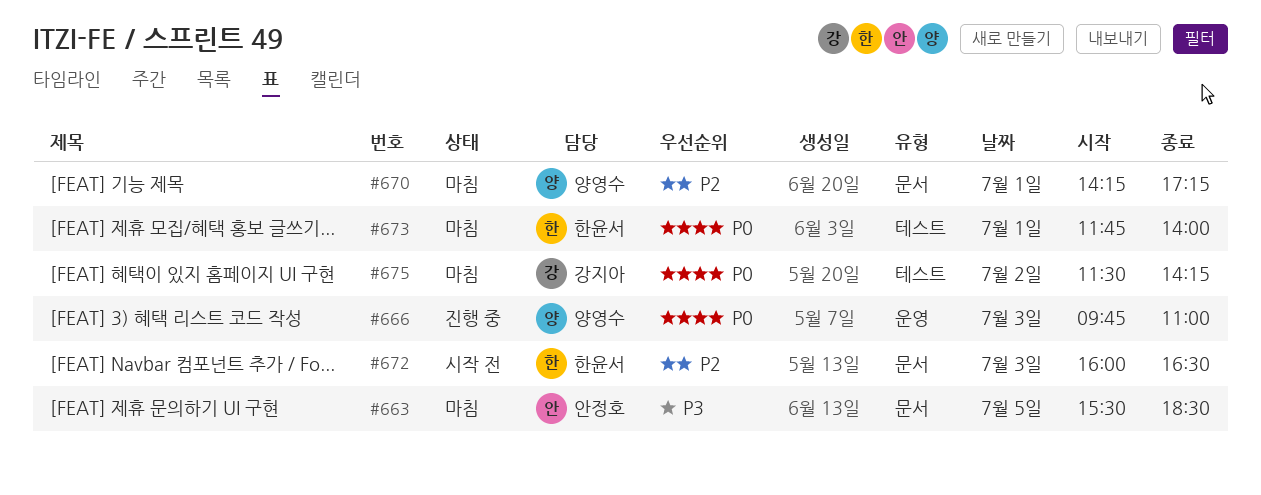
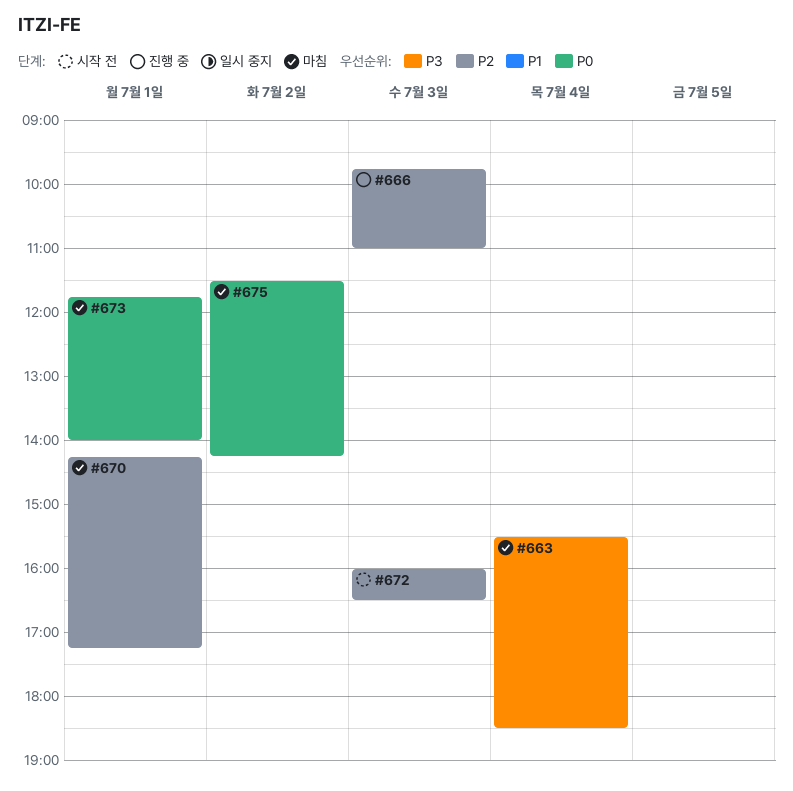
#663, day: Jul 5 -> Jul 4
#666, priority: P0 -> P2

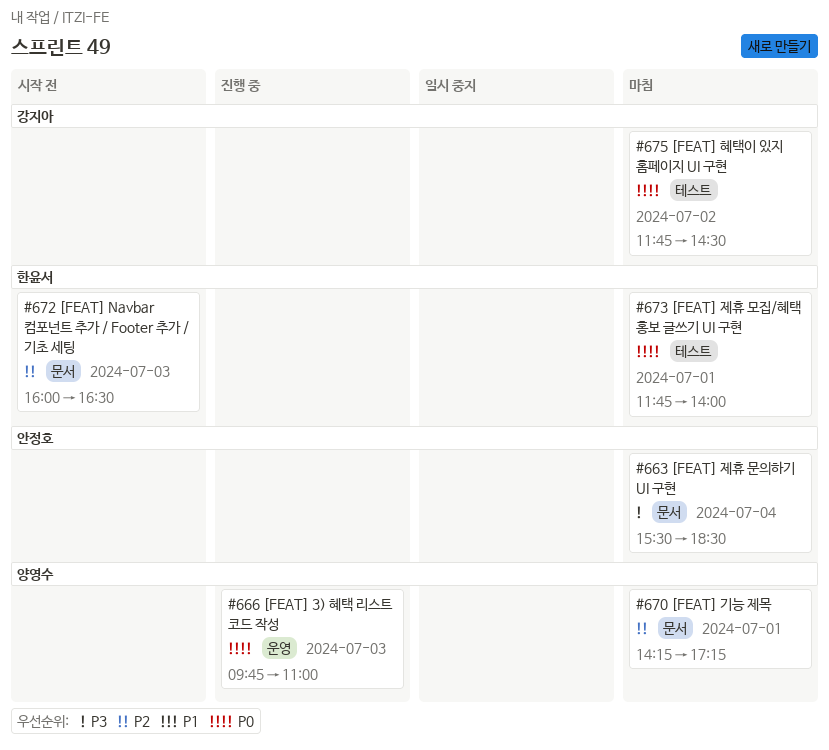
#666, priority: P2 -> P0
#675, begins: 11:30 -> 11:45
#675, ends: 14:15 -> 14:30

